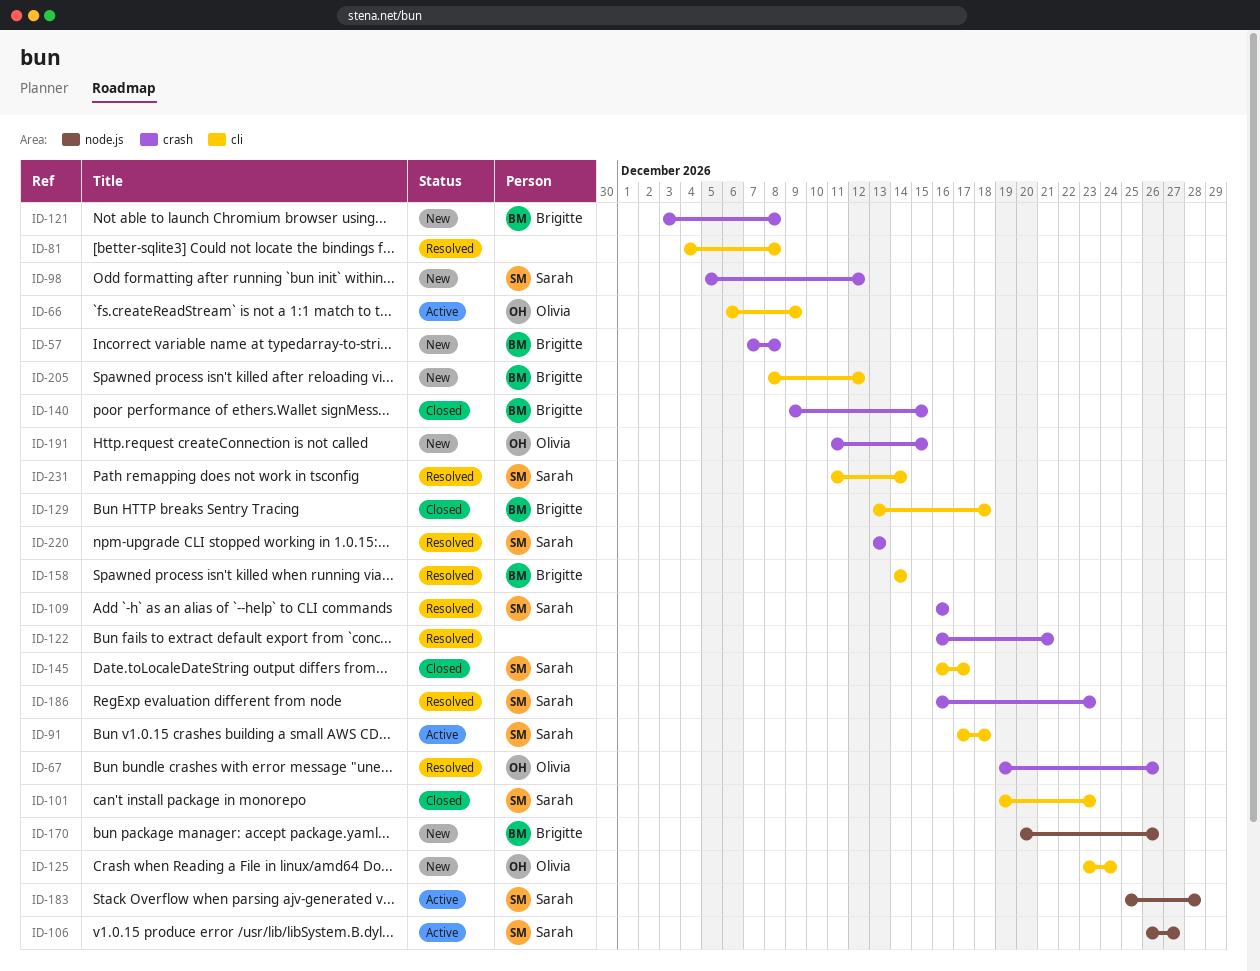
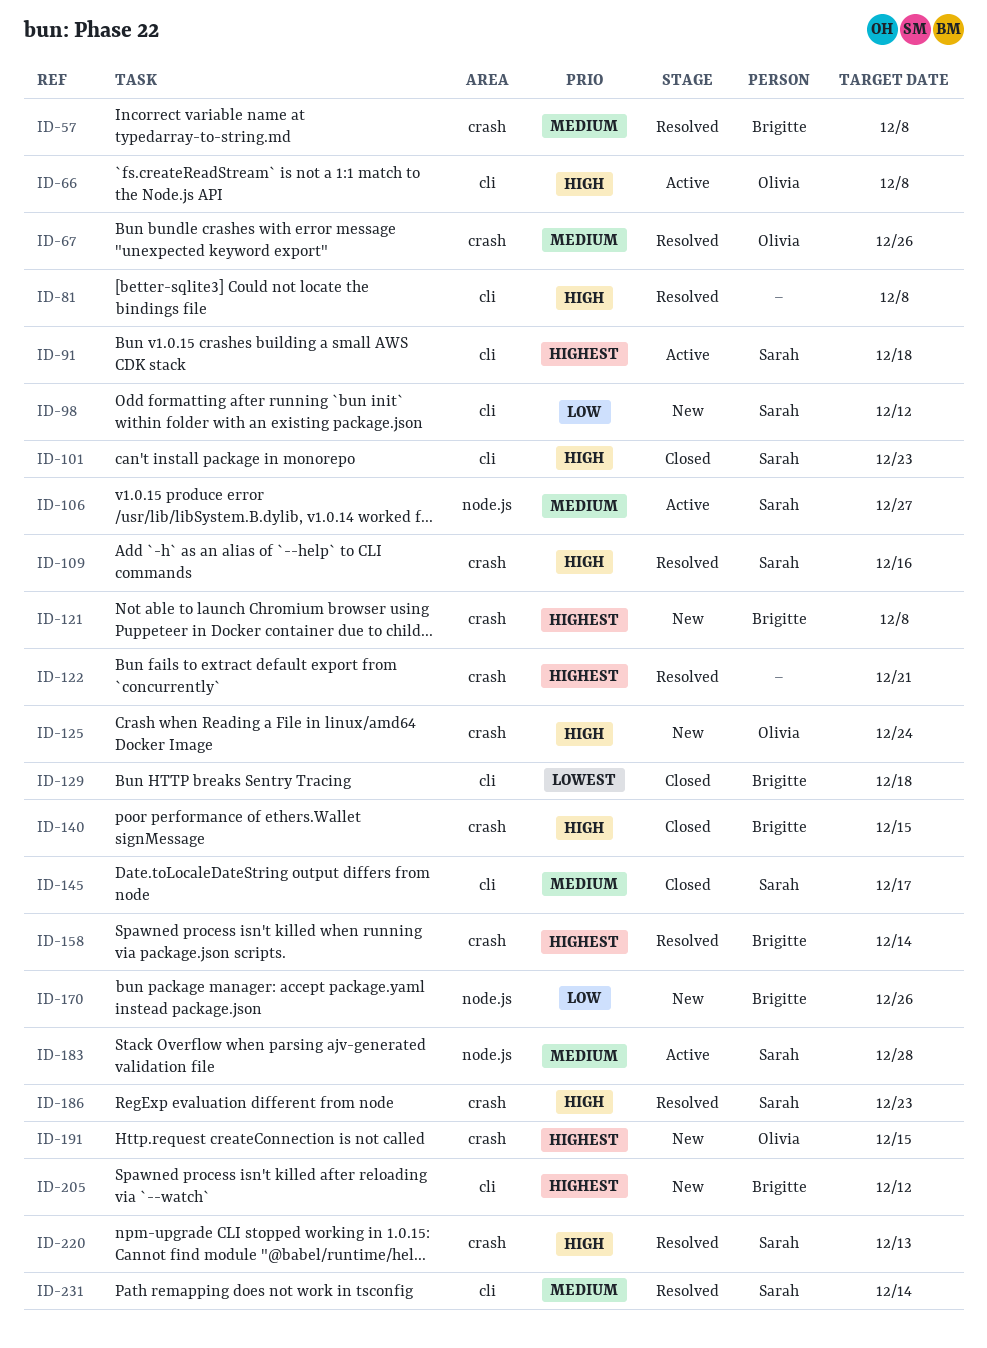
ID-57, status: New -> Resolved
ID-66, due: Dec 9 -> Dec 8
ID-98, label: crash -> cli
ID-125, label: cli -> crash
ID-158, label: cli -> crash

